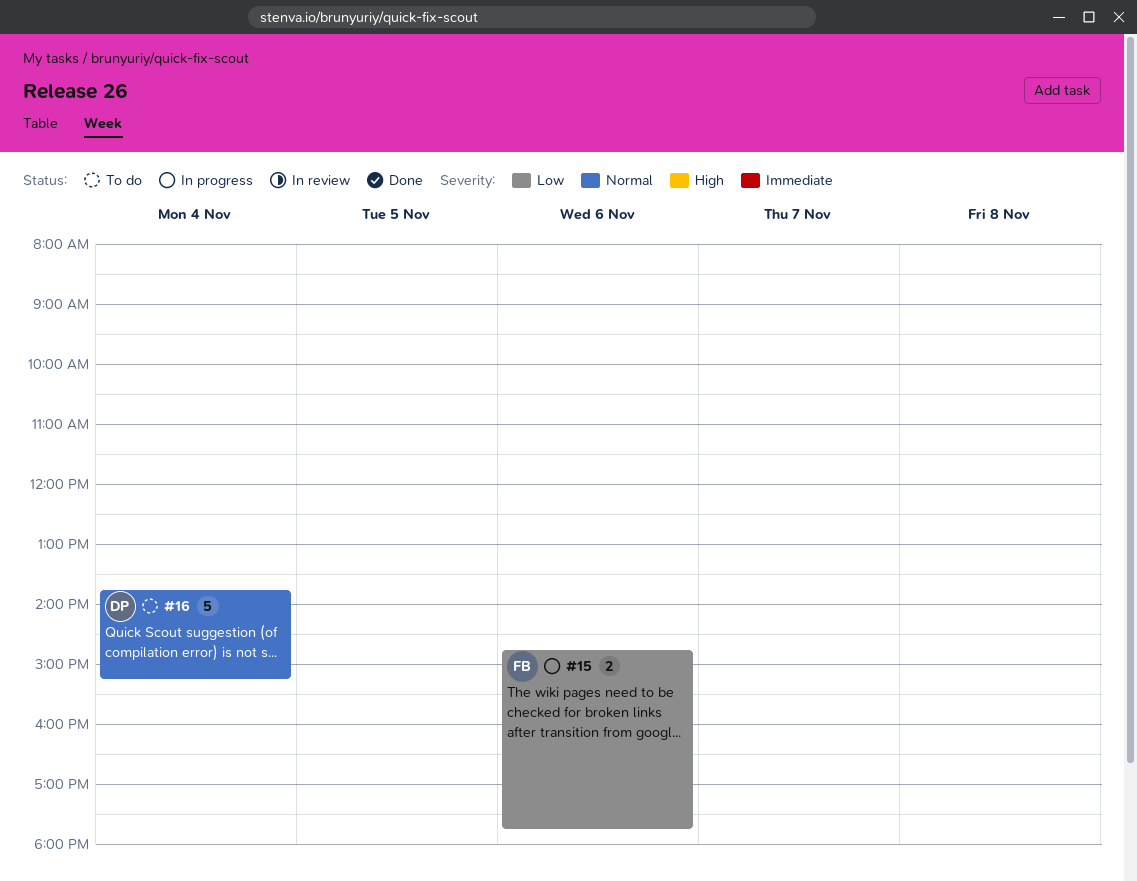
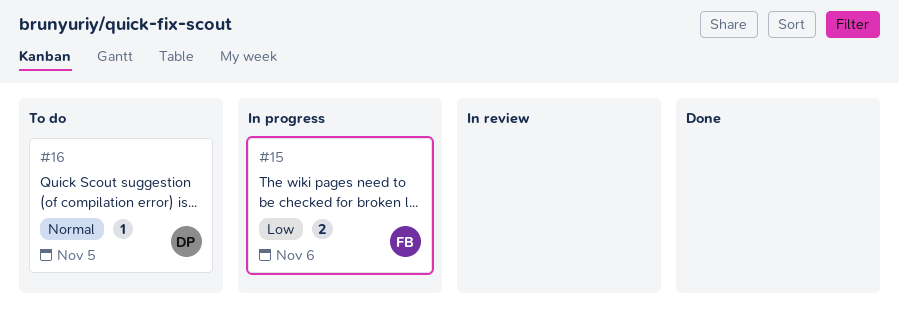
#16, estimate: 5 -> 1
#16, day: Nov 4 -> Nov 5

